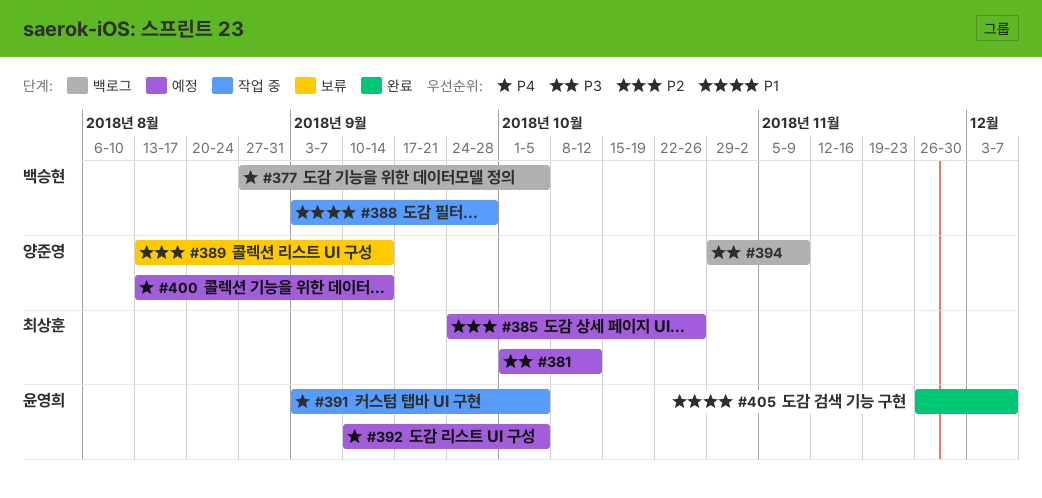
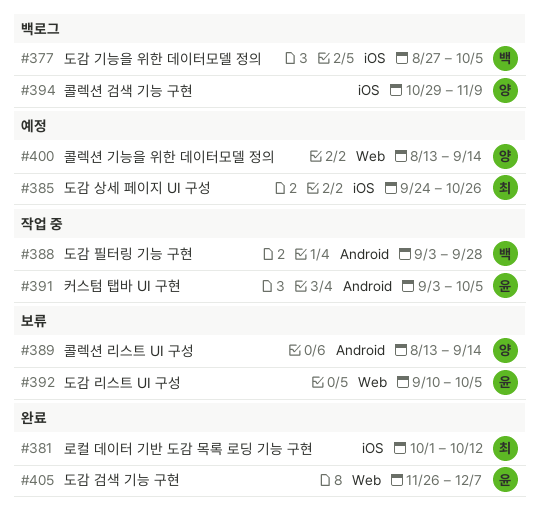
#381, status: 예정 -> 완료
#392, status: 예정 -> 보류

